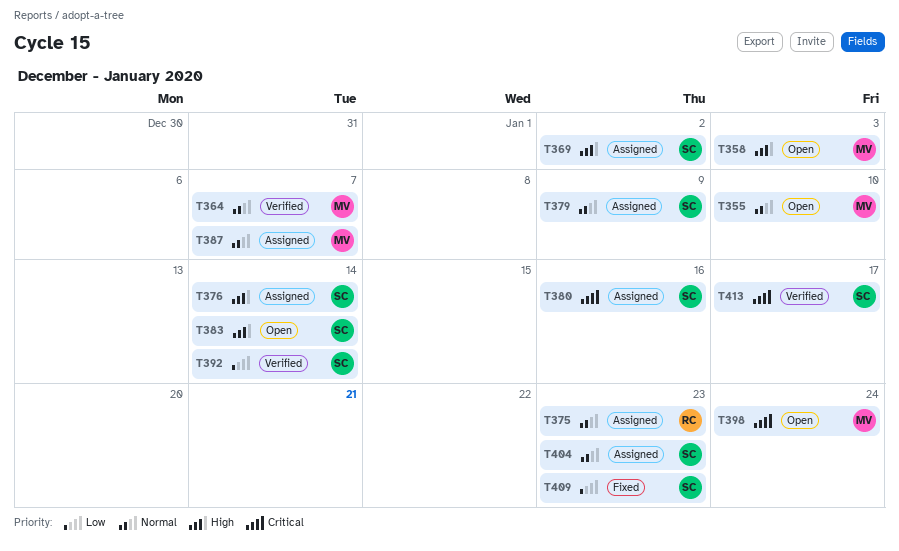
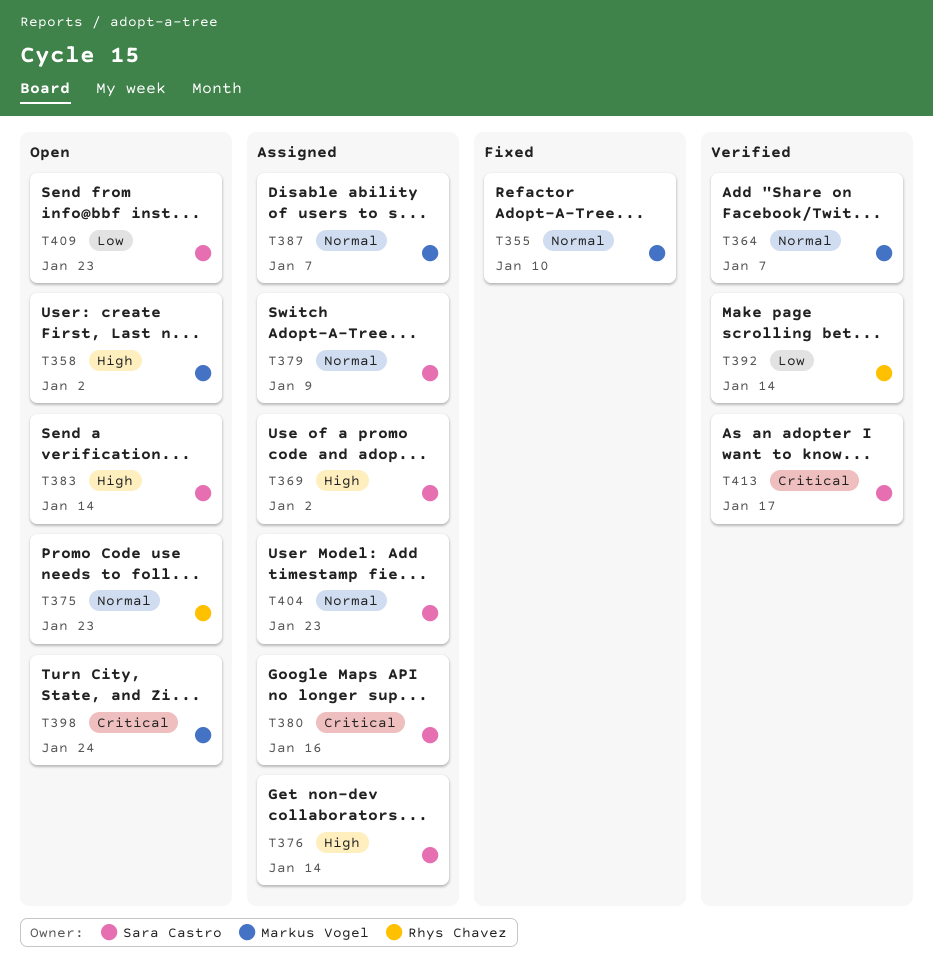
T355, status: Open -> Fixed
T358, due: Jan 3 -> Jan 2
T375, status: Assigned -> Open
T392, owner: Sara Castro -> Rhys Chavez
T409, status: Fixed -> Open

